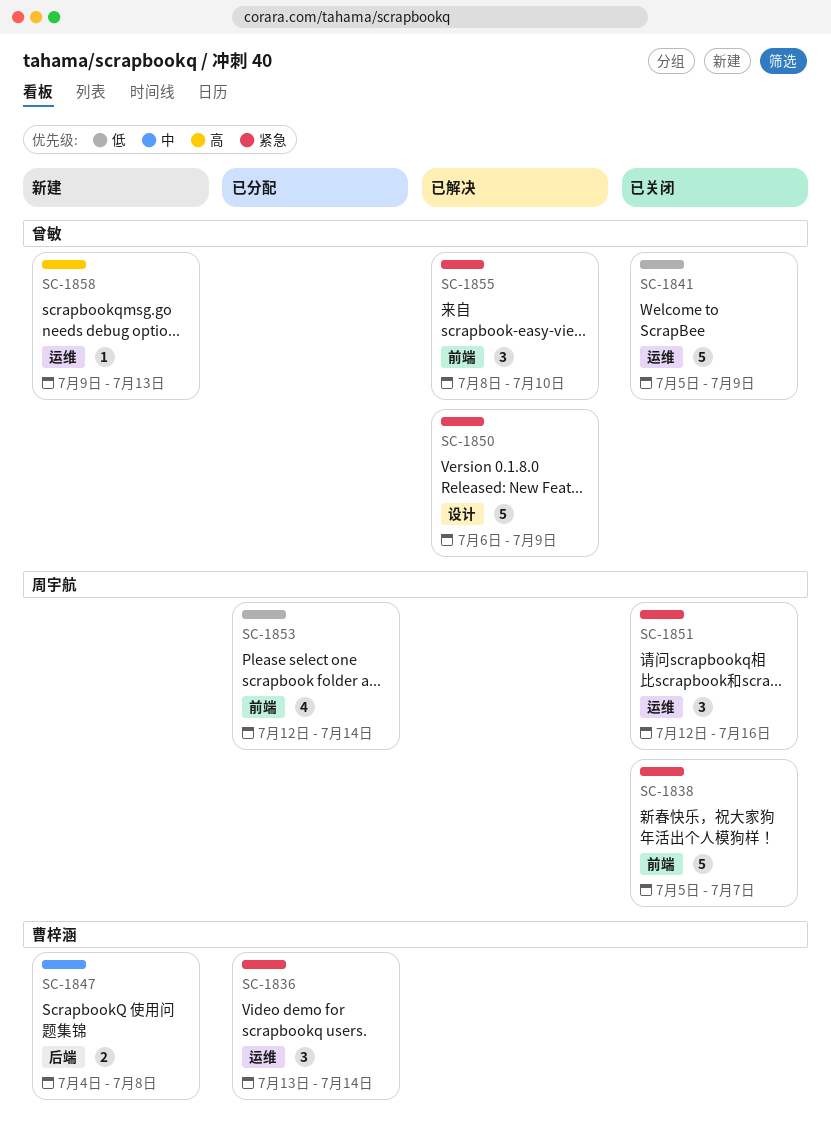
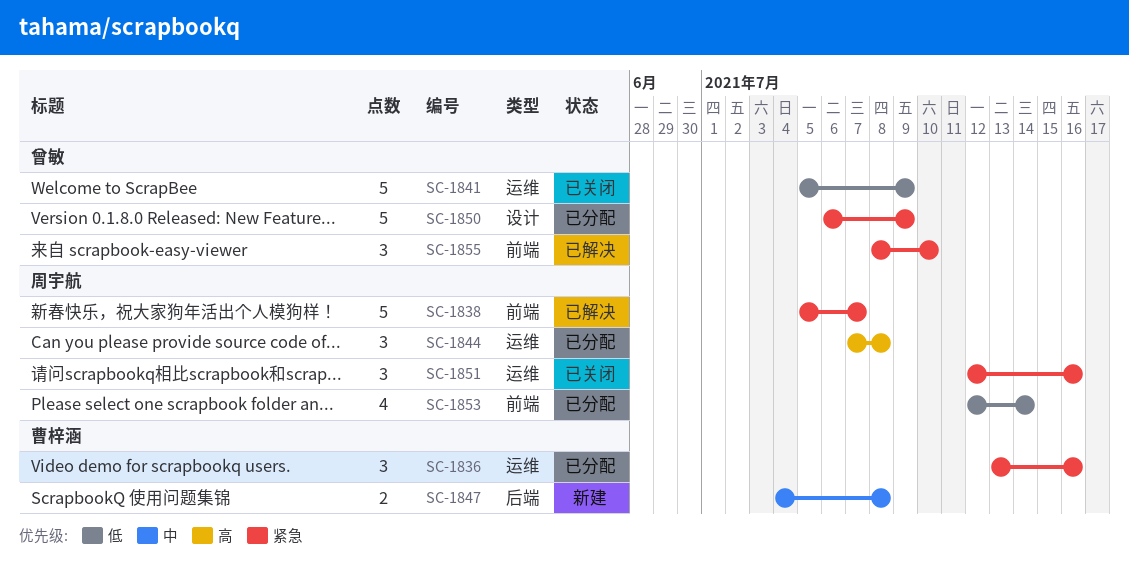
SC-1836, due: Jul 14 -> Jul 16
SC-1838, status: 已关闭 -> 已解决
SC-1844: none -> present
SC-1850, status: 已解决 -> 已分配
SC-1858: present -> none

